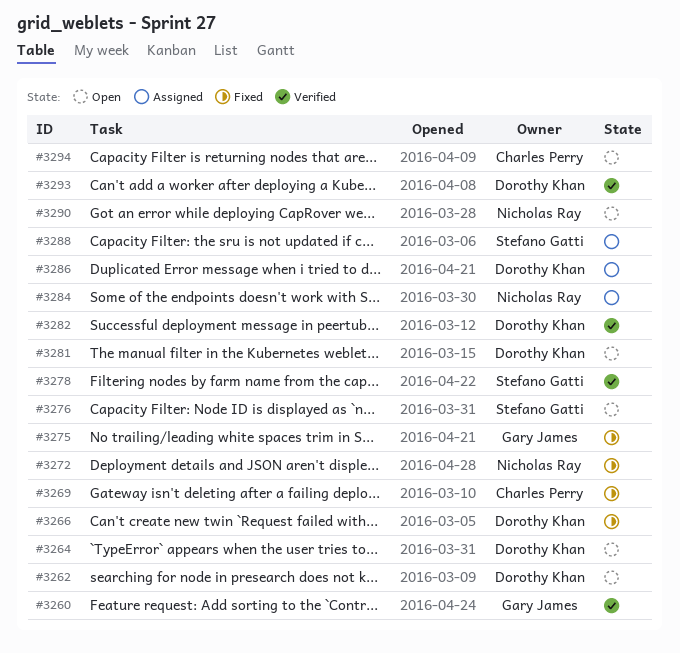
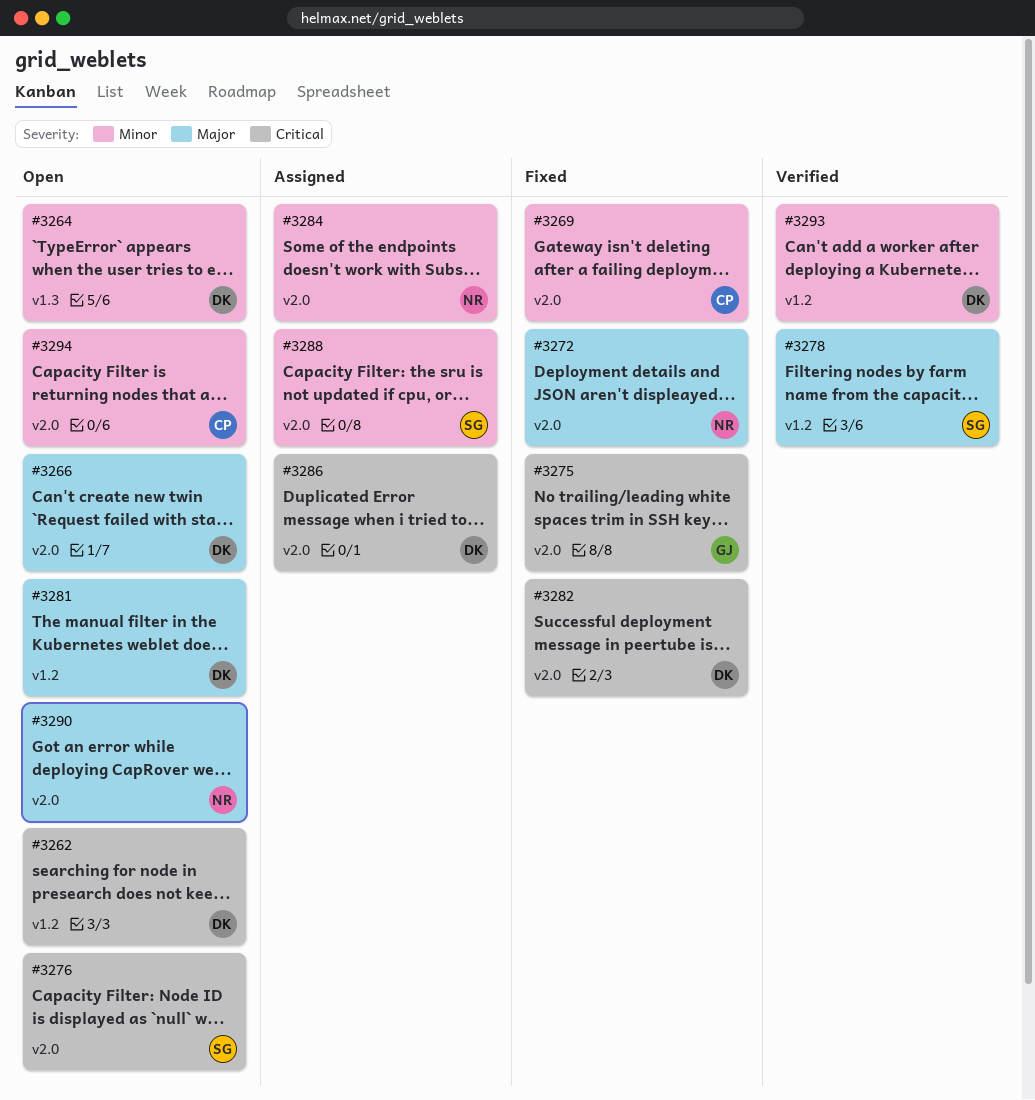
#3260: present -> none
#3266, status: Fixed -> Open
#3282, status: Verified -> Fixed

